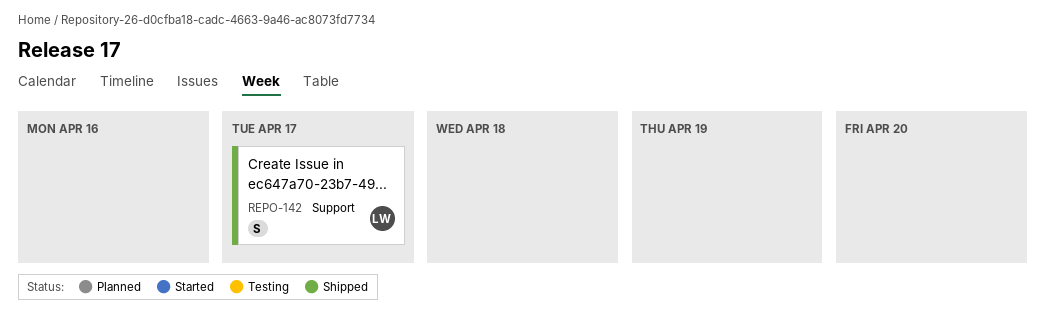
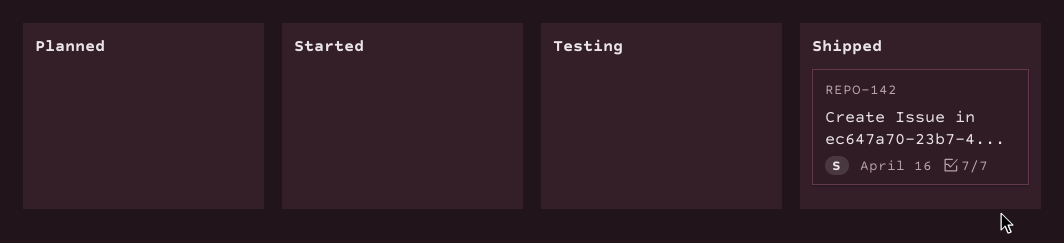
REPO-142, due: Apr 17 -> Apr 16

